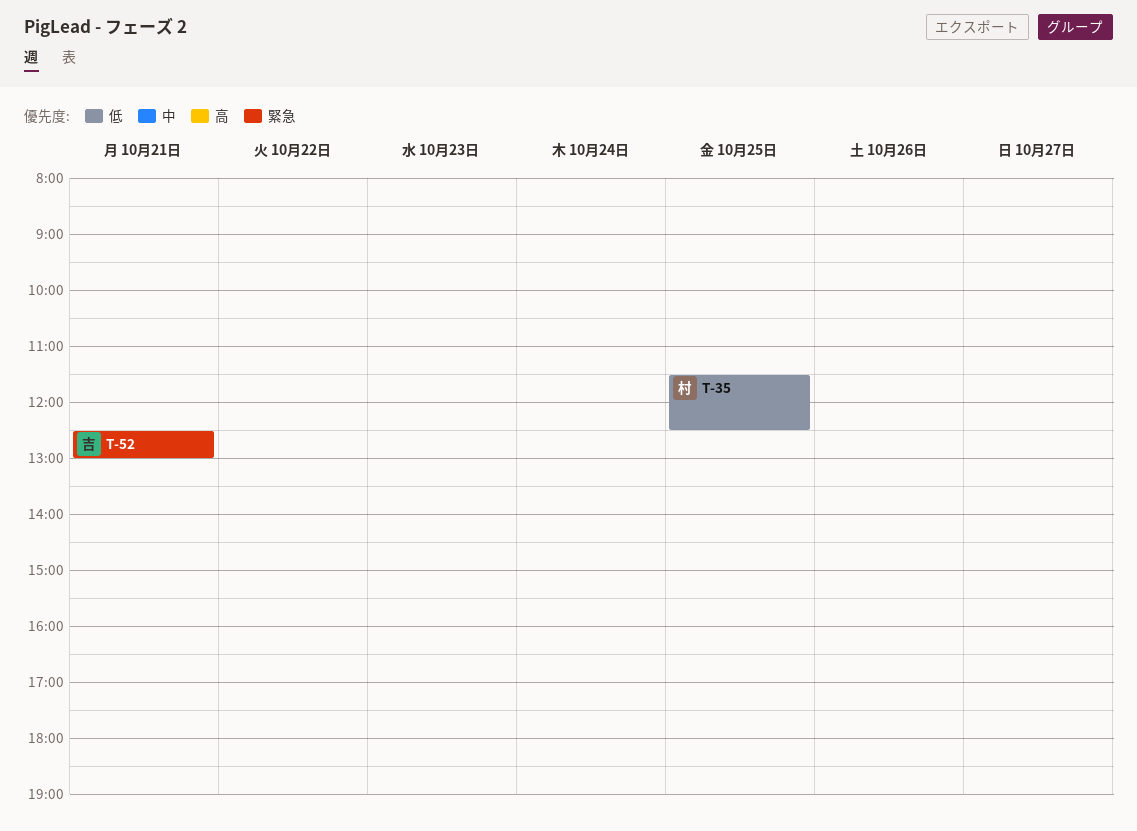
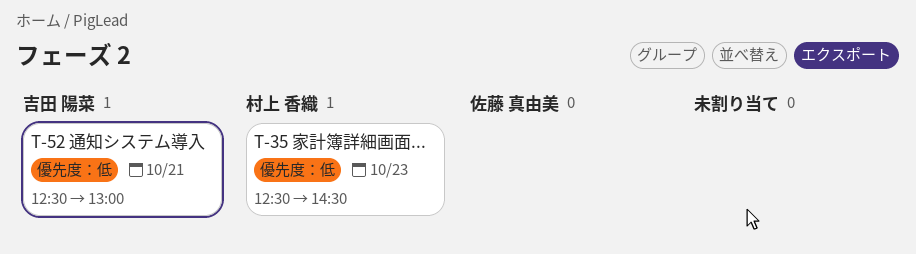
T-35, day: Oct 25 -> Oct 23
T-35, begins: 11:30 -> 12:30
T-35, ends: 12:30 -> 14:30

